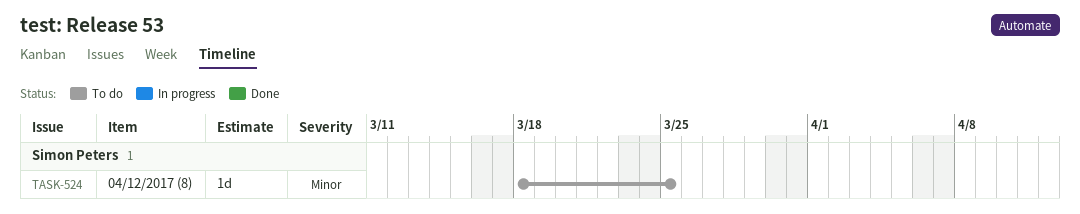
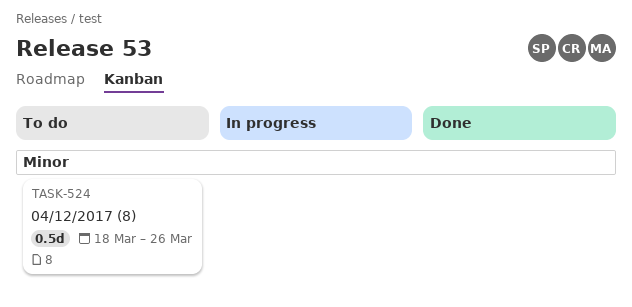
TASK-524, estimate: 1d -> 0.5d
TASK-524, due: Mar 25 -> Mar 26

